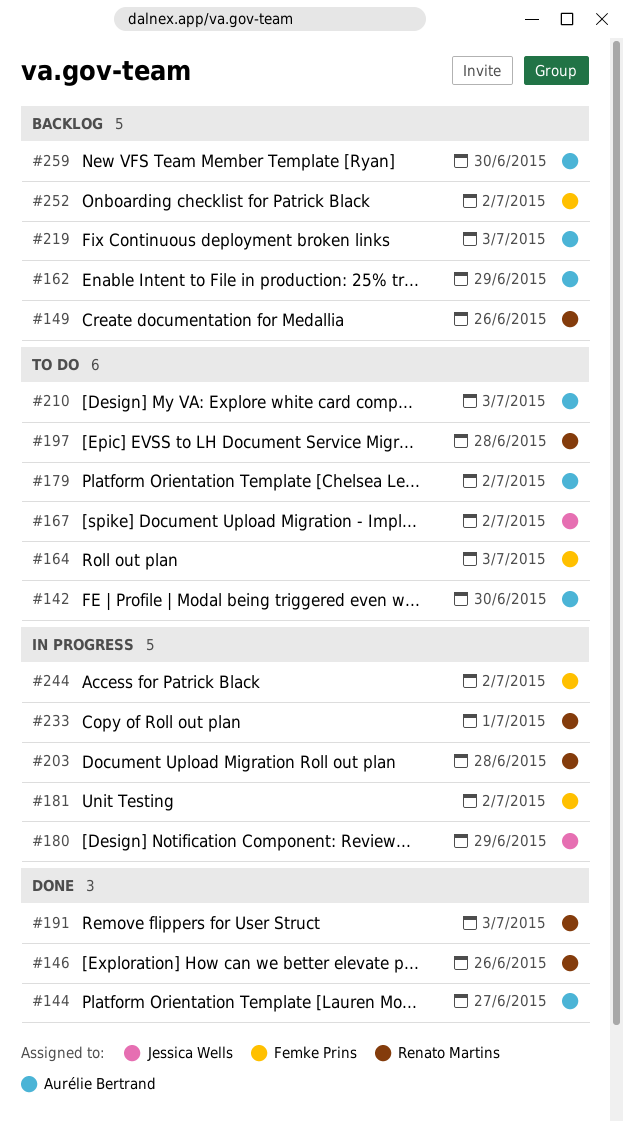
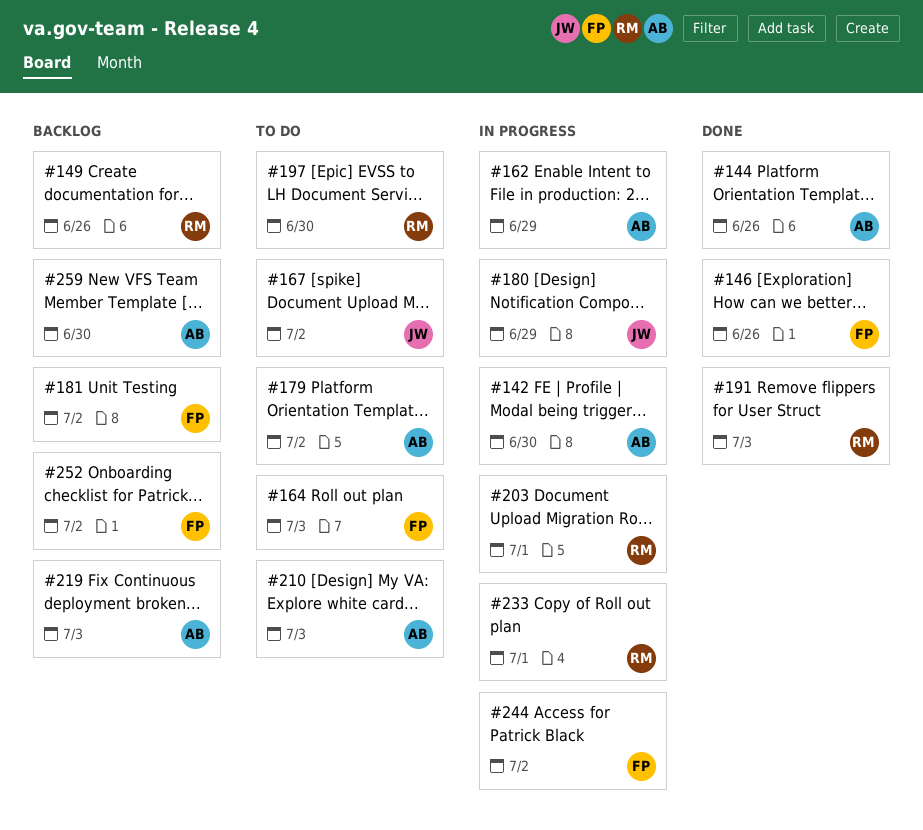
#142, status: To do -> In progress
#144, due: Jun 27 -> Jun 26
#146, owner: Renato Martins -> Femke Prins
#162, status: Backlog -> In progress
#181, status: In progress -> Backlog
#197, due: Jun 28 -> Jun 30
#203, due: Jun 28 -> Jul 1

